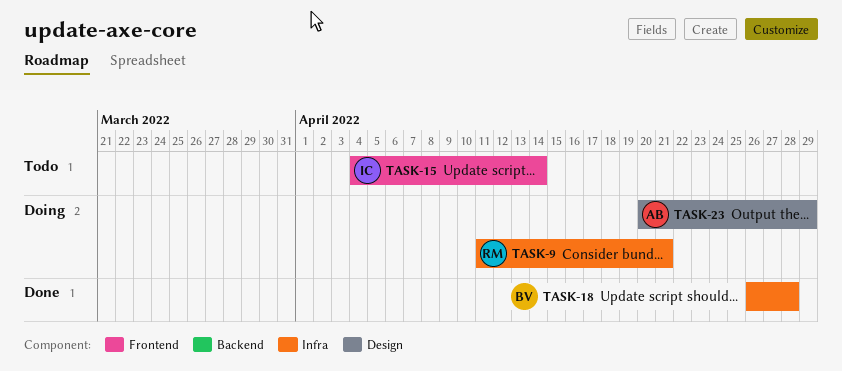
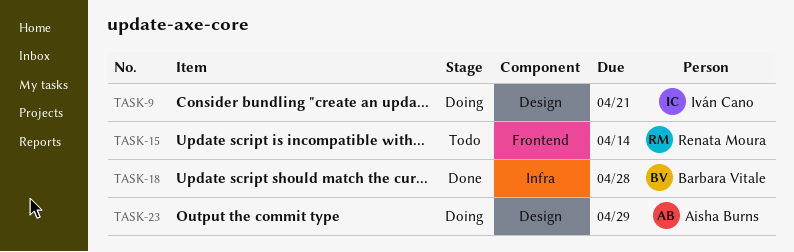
TASK-9, owner: Renata Moura -> Iván Cano
TASK-9, label: Infra -> Design
TASK-15, owner: Iván Cano -> Renata Moura

